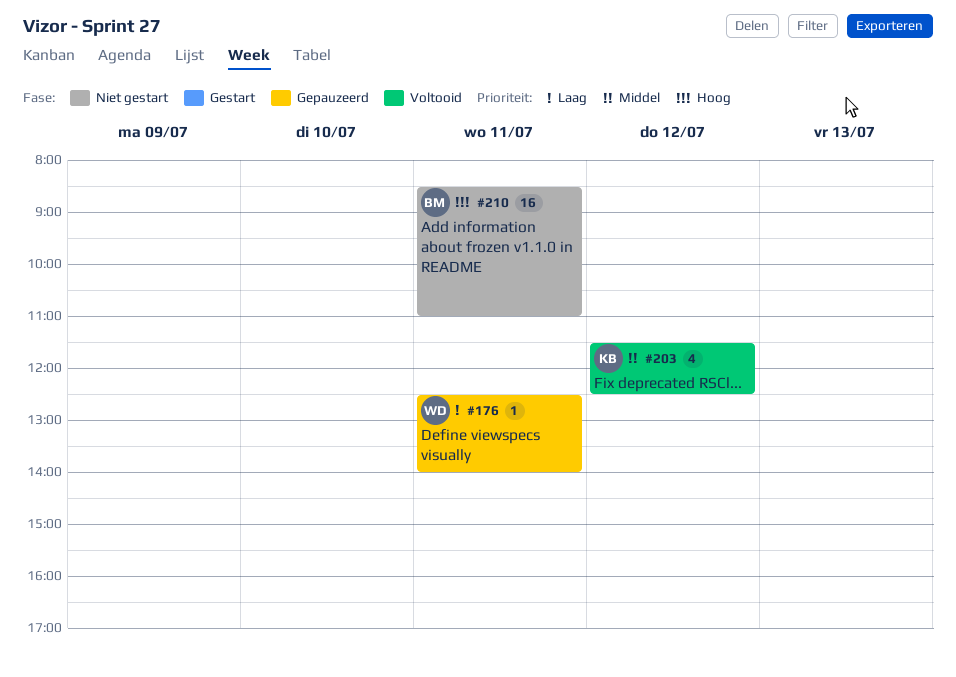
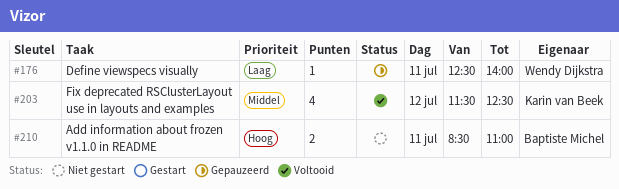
#210, estimate: 16 -> 2

